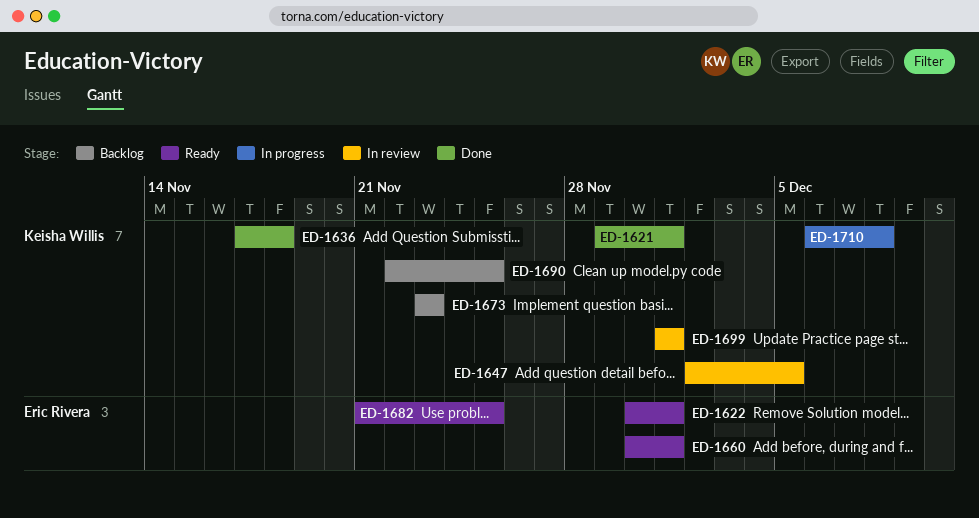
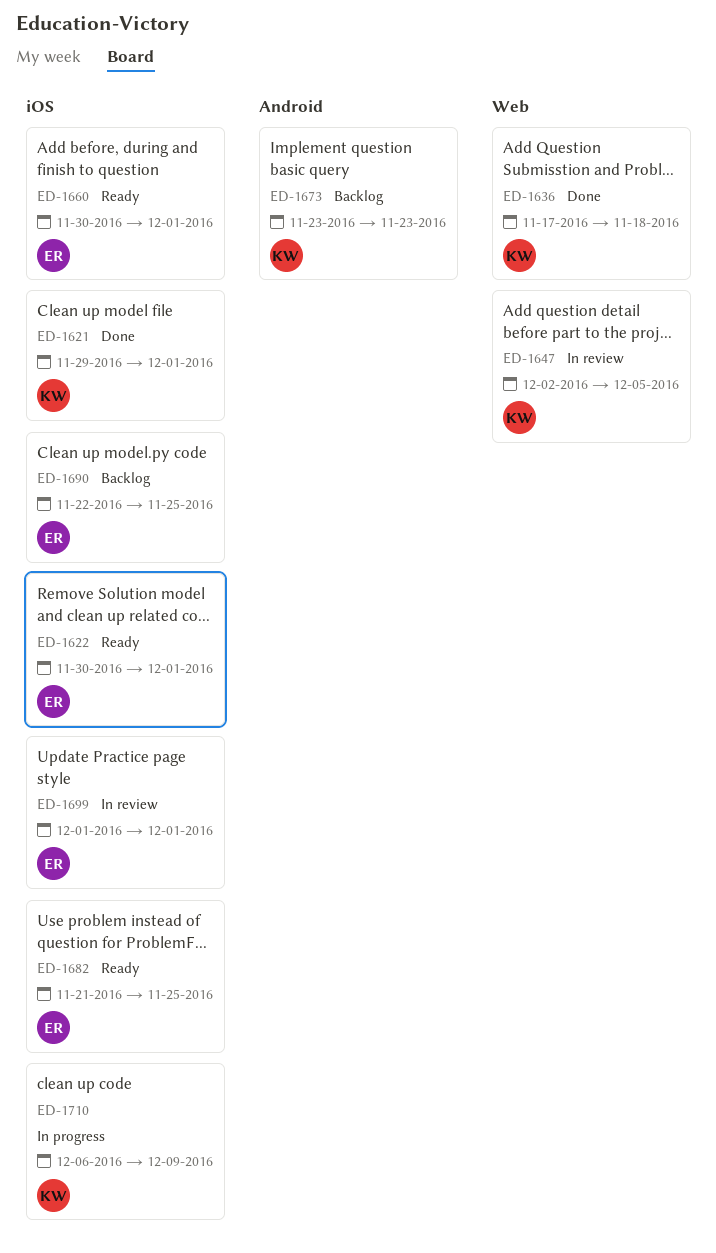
ED-1690, owner: Keisha Willis -> Eric Rivera
ED-1699, owner: Keisha Willis -> Eric Rivera
ED-1710, due: Dec 8 -> Dec 9

